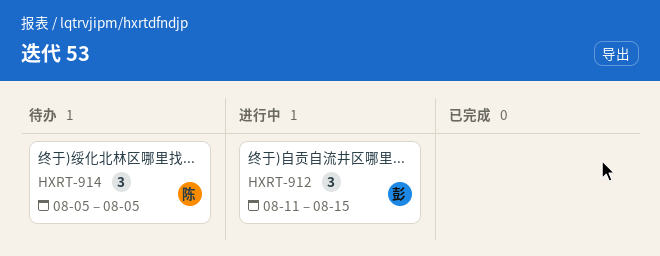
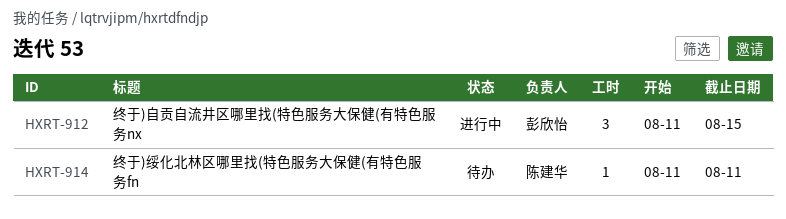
HXRT-914, estimate: 3 -> 1
HXRT-914, start: Aug 5 -> Aug 11
HXRT-914, due: Aug 5 -> Aug 11

